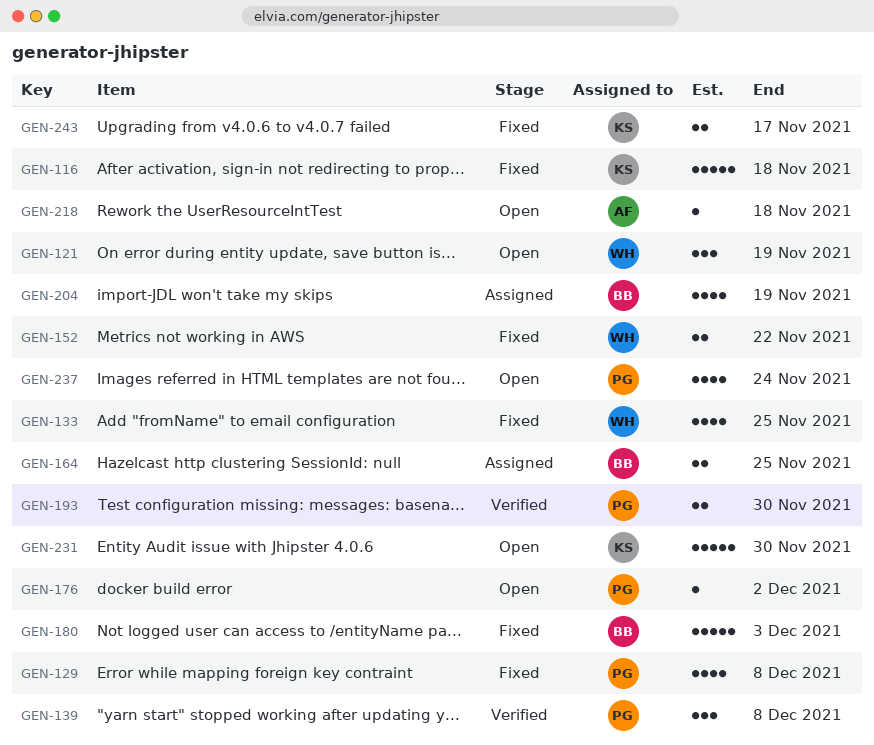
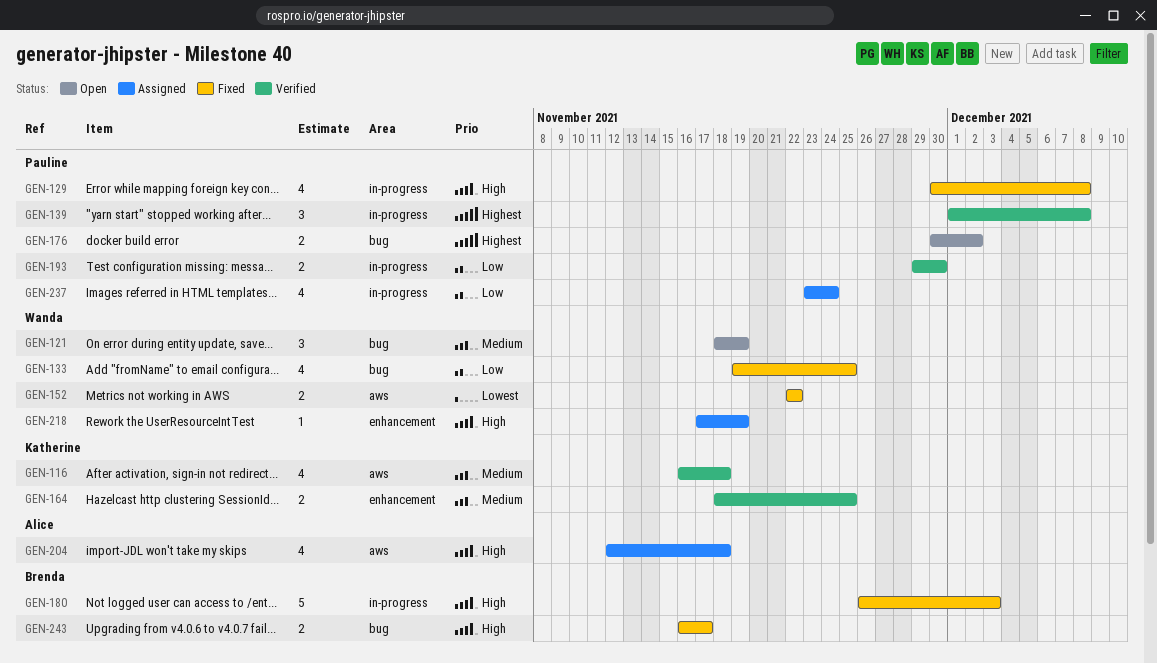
GEN-116, status: Fixed -> Verified
GEN-116, estimate: 5 -> 4
GEN-164, status: Assigned -> Verified
GEN-164, owner: Brenda -> Katherine
GEN-176, estimate: 1 -> 2
GEN-204, owner: Brenda -> Alice
GEN-204, due: Nov 19 -> Nov 18
GEN-218, status: Open -> Assigned
GEN-218, owner: Alice -> Wanda
GEN-218, due: Nov 18 -> Nov 19
GEN-231: present -> none
GEN-237, status: Open -> Assigned
GEN-243, owner: Katherine -> Brenda

